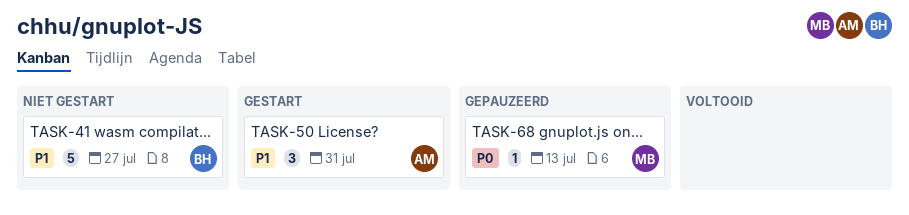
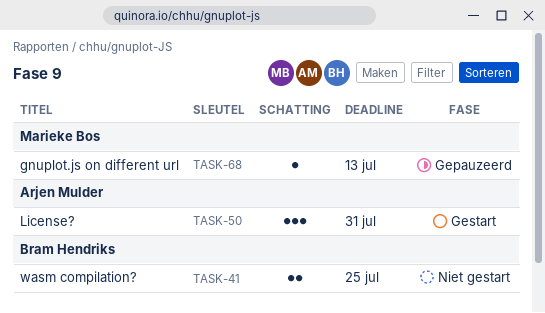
TASK-41, estimate: 5 -> 2
TASK-41, due: Jul 27 -> Jul 25

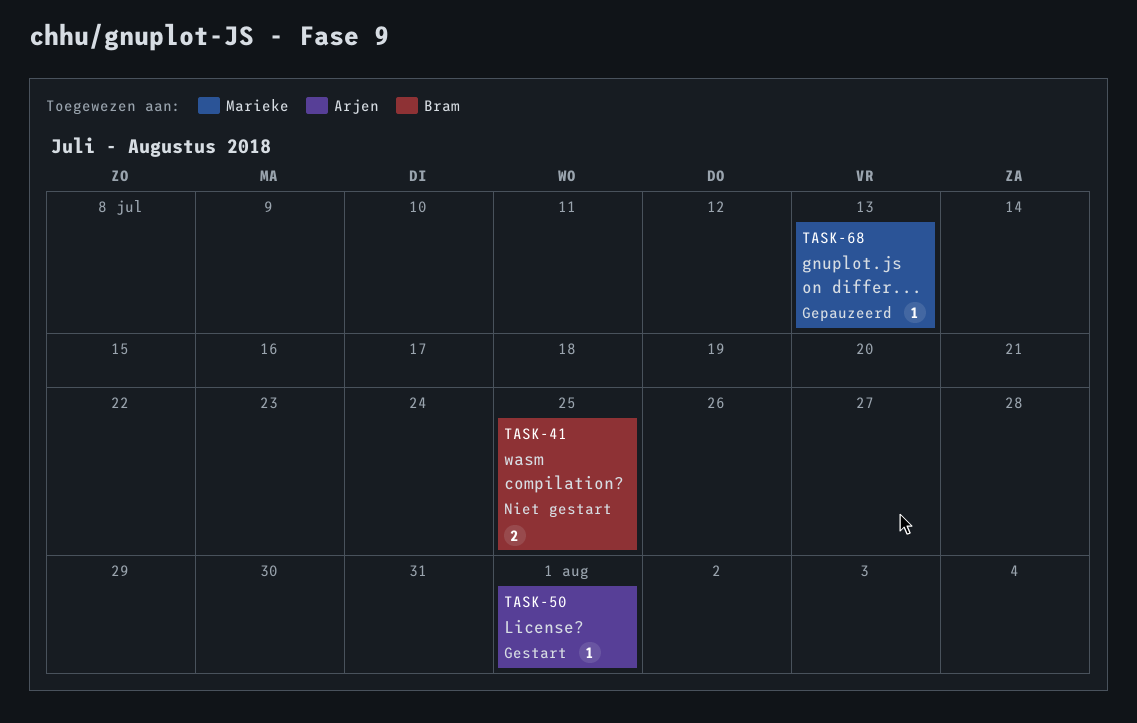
TASK-50, estimate: 3 -> 1
TASK-50, due: Jul 31 -> Aug 1

